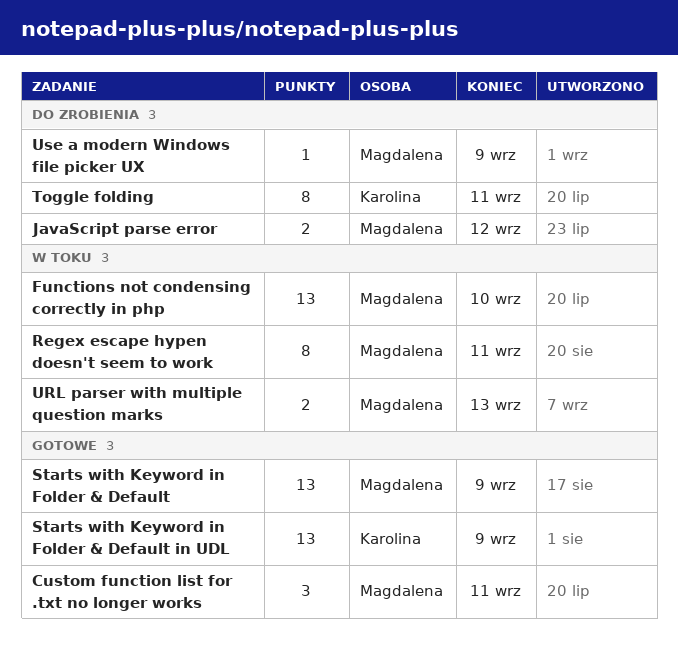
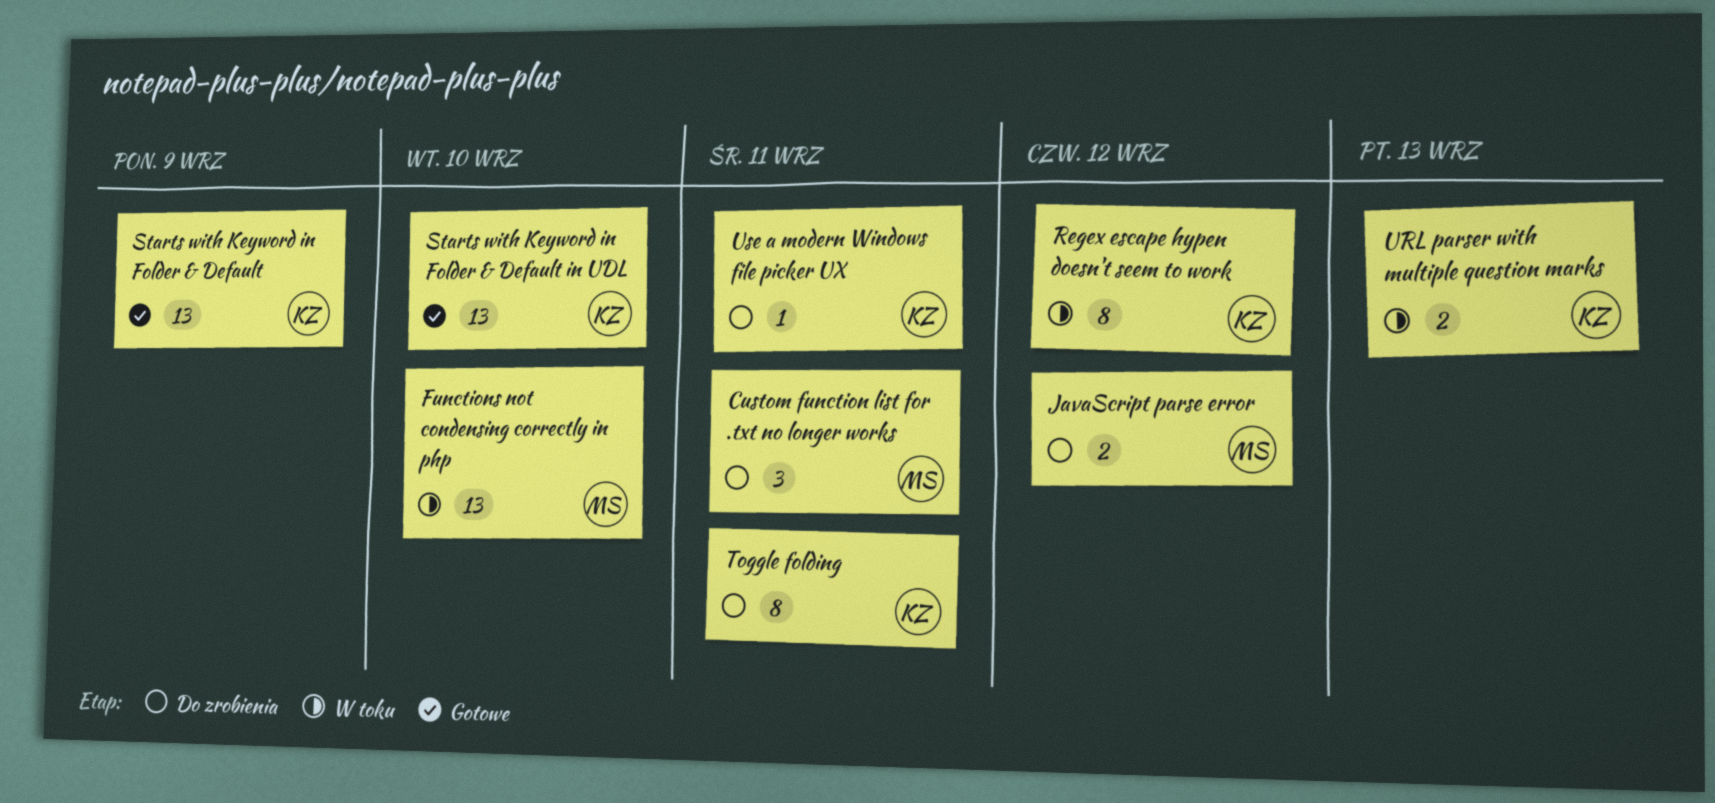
Custom function list for .txt no longer works, status: Gotowe -> Do zrobienia
Regex escape hypen doesn't seem to work, owner: Magdalena -> Karolina
Regex escape hypen doesn't seem to work, due: Sep 11 -> Sep 12
Starts with Keyword in Folder & Default, owner: Magdalena -> Karolina
Starts with Keyword in Folder & Default in UDL, due: Sep 9 -> Sep 10
URL parser with multiple question marks, owner: Magdalena -> Karolina
Use a modern Windows file picker UX, owner: Magdalena -> Karolina
Use a modern Windows file picker UX, due: Sep 9 -> Sep 11

